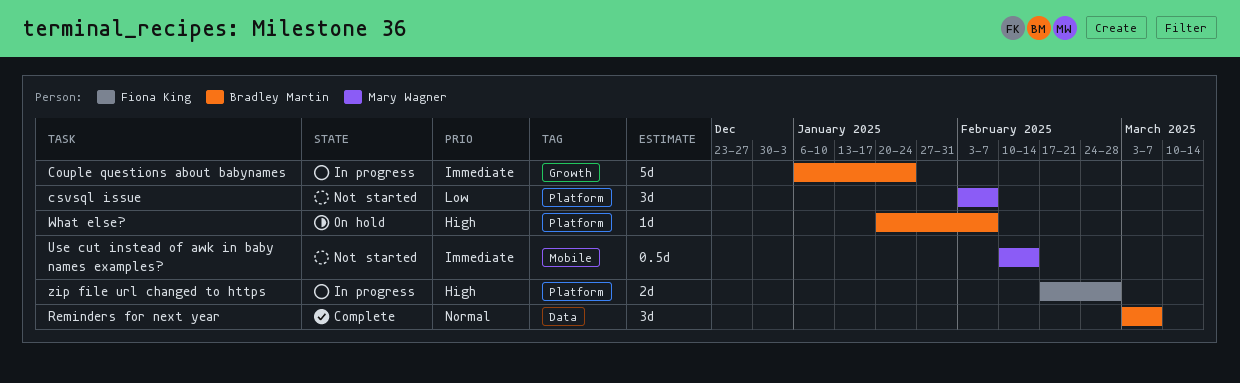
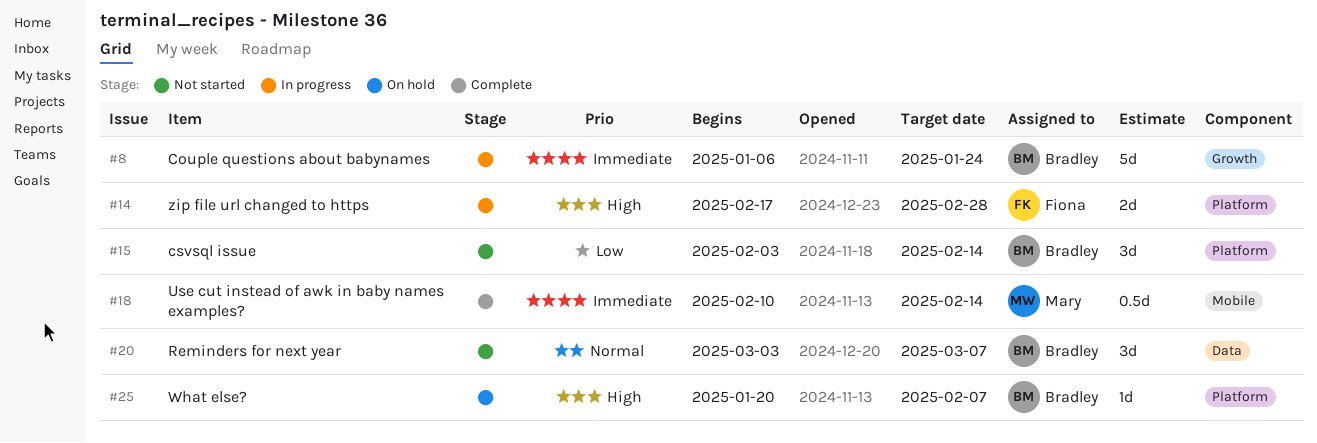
csvsql issue, owner: Mary Wagner -> Bradley Martin
csvsql issue, due: Feb 7 -> Feb 14
Reminders for next year, status: Complete -> Not started
Use cut instead of awk in baby names examples?, status: Not started -> Complete

